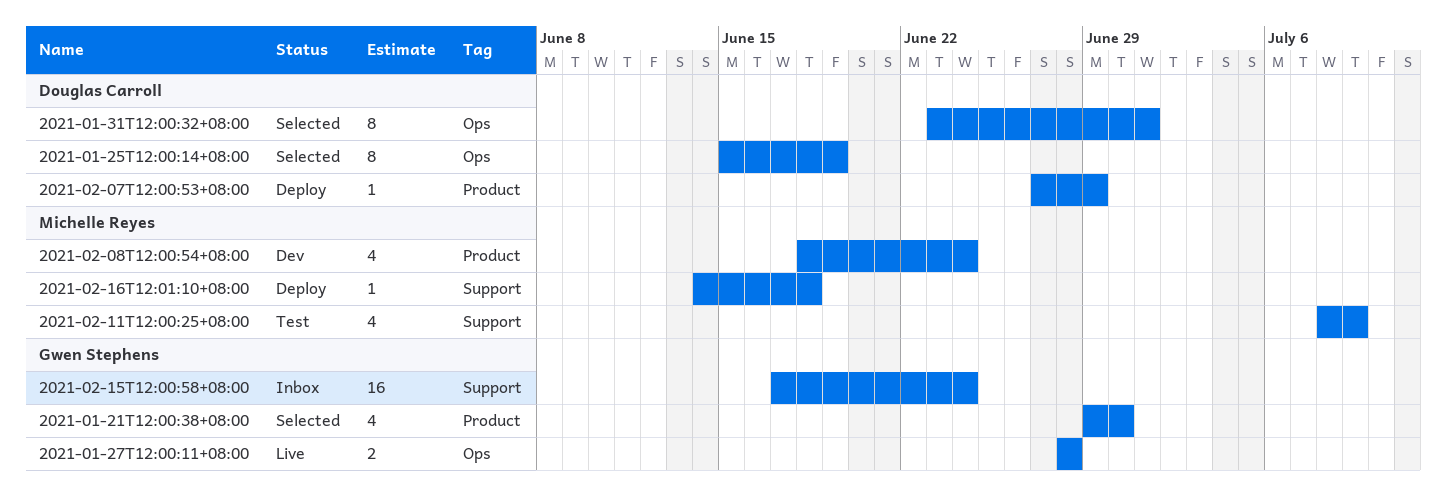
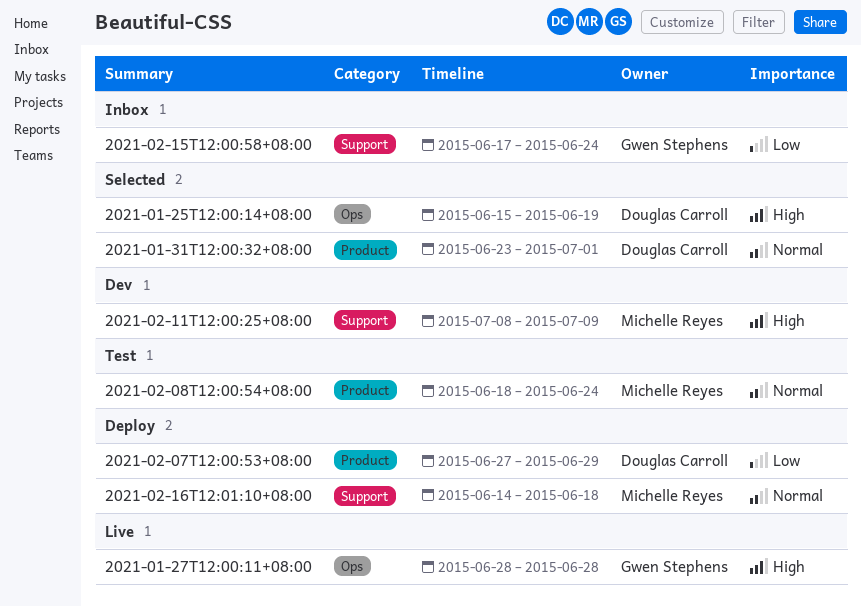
2021-01-21T12:00:38+08:00: present -> none
2021-01-31T12:00:32+08:00, label: Ops -> Product
2021-02-08T12:00:54+08:00, status: Dev -> Test
2021-02-11T12:00:25+08:00, status: Test -> Dev

